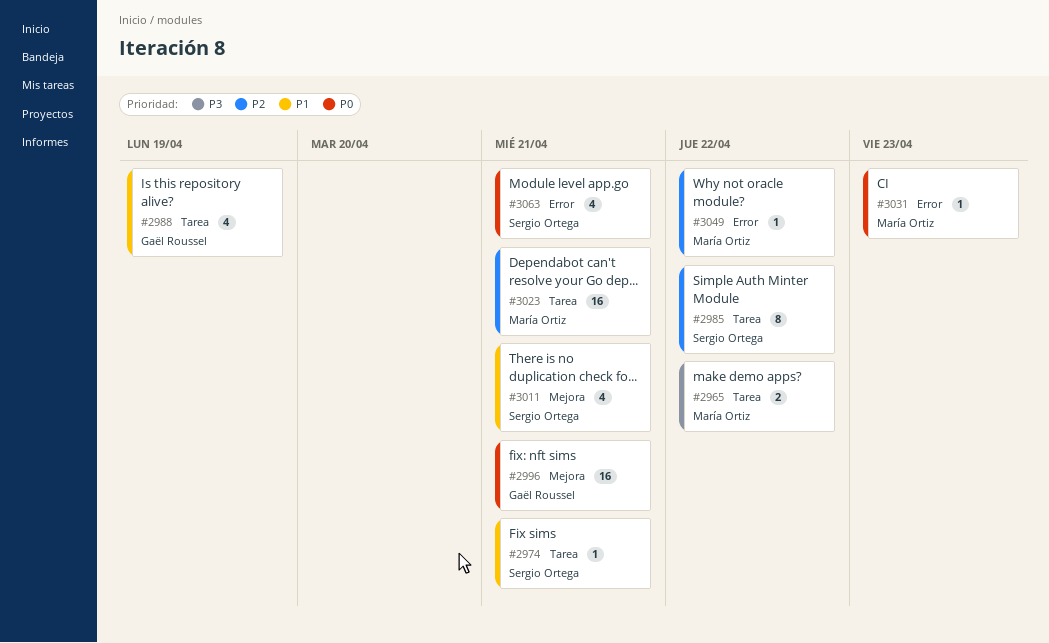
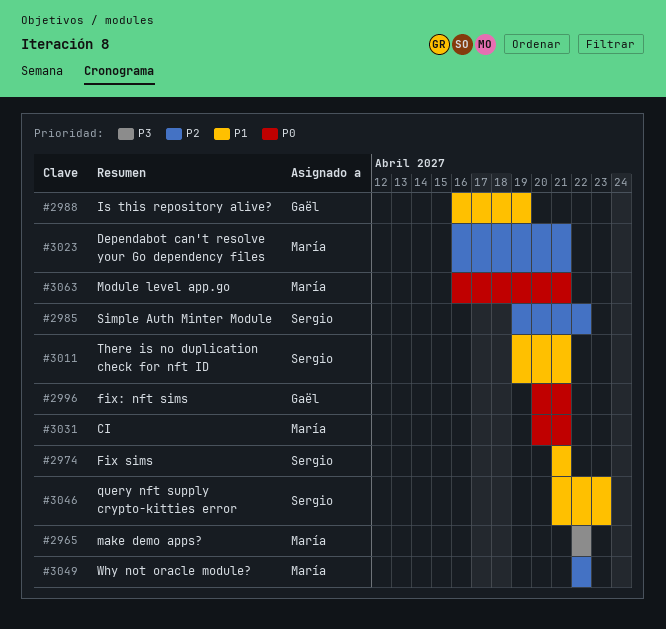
#3031, due: Apr 23 -> Apr 21
#3046: none -> present
#3063, owner: Sergio Ortega -> María Ortiz

